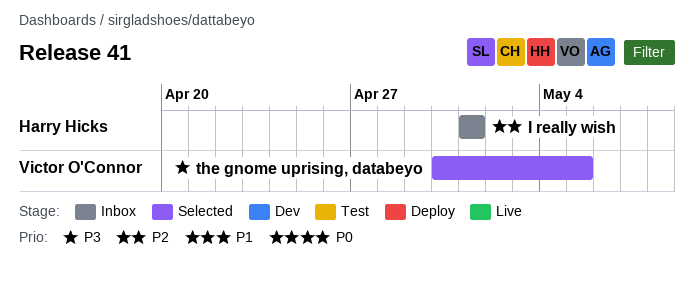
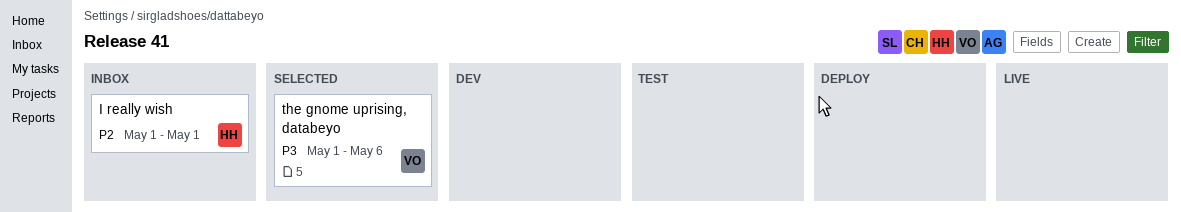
the gnome uprising, databeyo, start: Apr 30 -> May 1
the gnome uprising, databeyo, due: May 5 -> May 6

